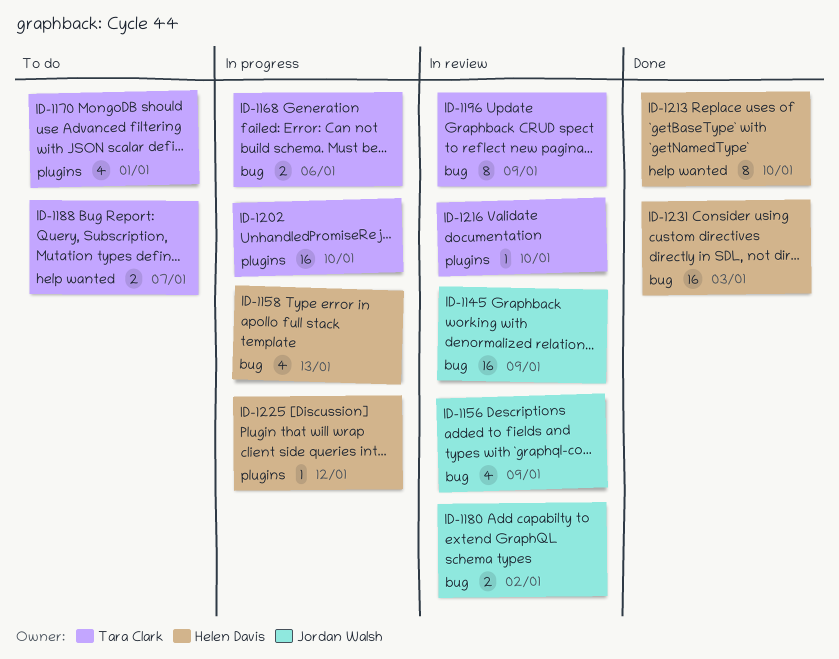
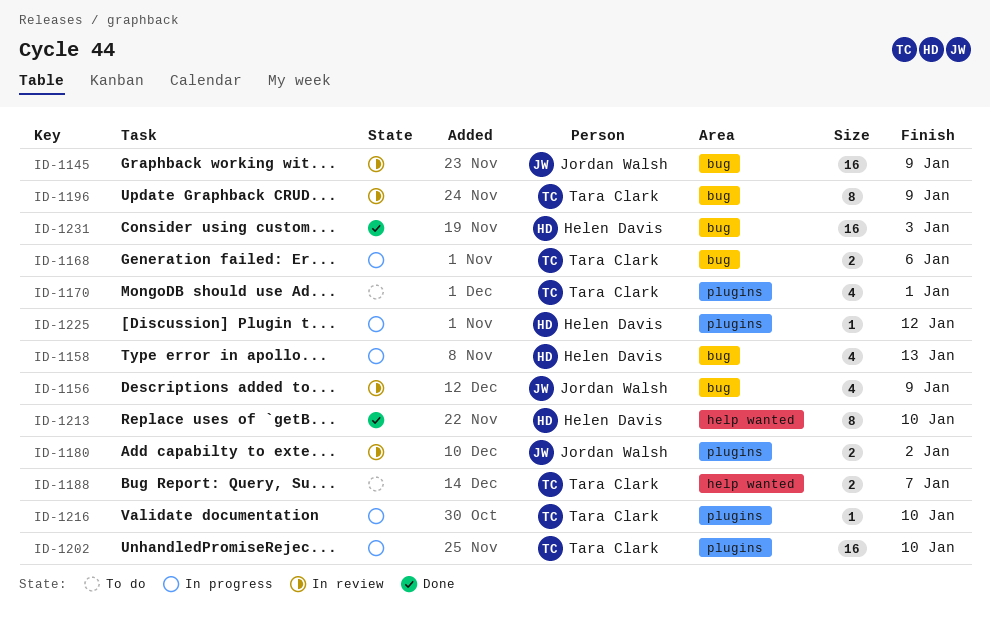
ID-1180, label: bug -> plugins
ID-1216, status: In review -> In progress

